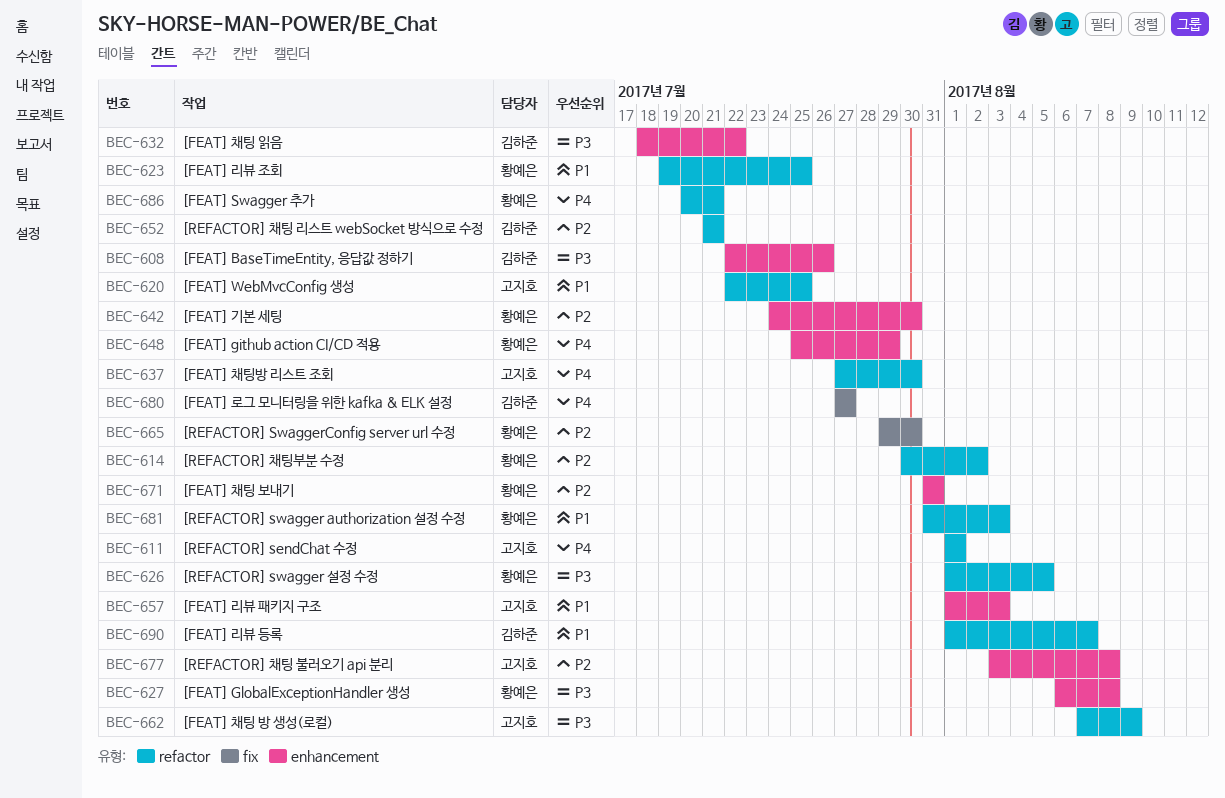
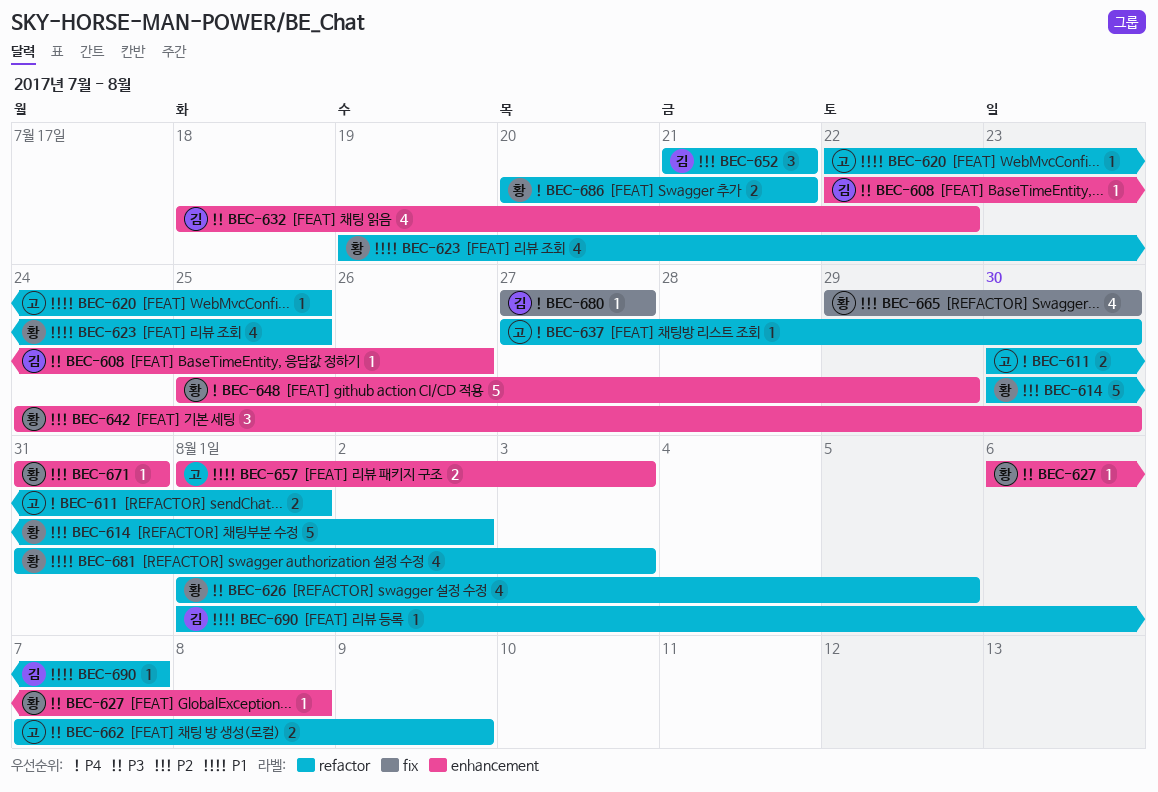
BEC-611, start: Aug 1 -> Jul 30
BEC-677: present -> none

